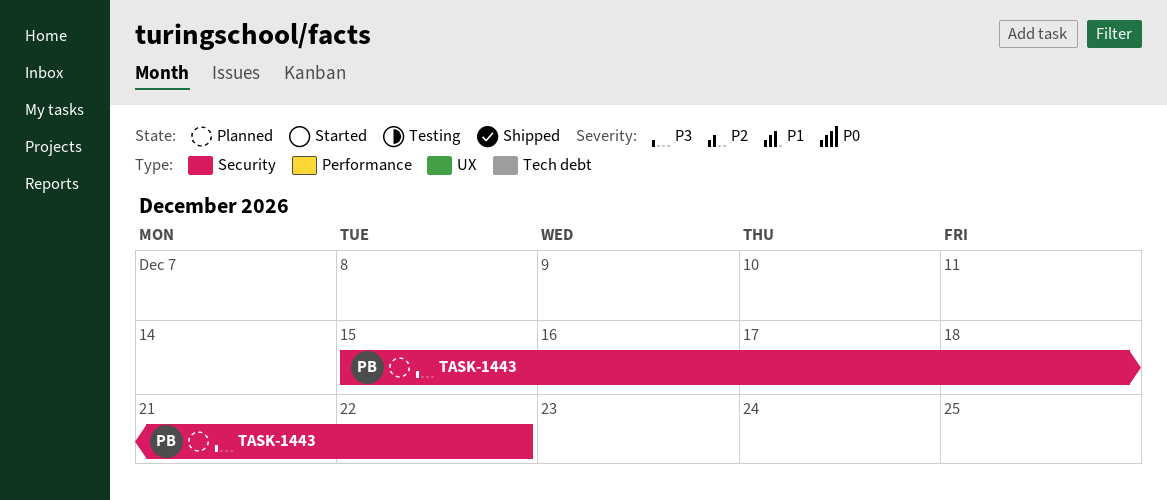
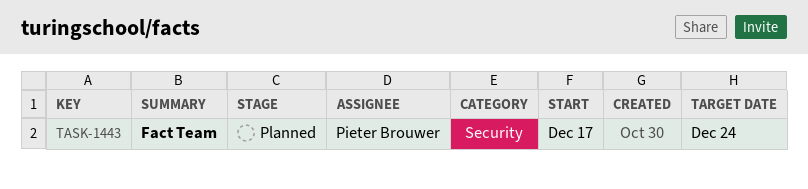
TASK-1443, start: Dec 15 -> Dec 17
TASK-1443, due: Dec 22 -> Dec 24

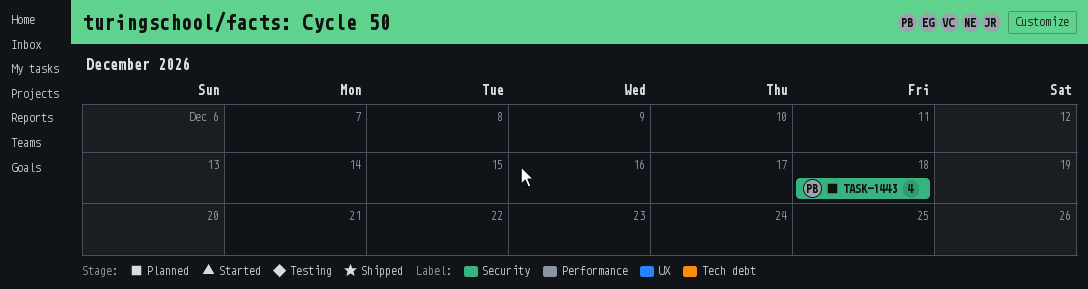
TASK-1443, start: Dec 17 -> Dec 18
TASK-1443, due: Dec 24 -> Dec 18

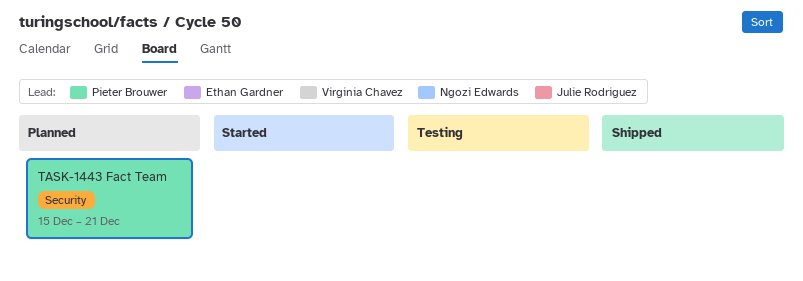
TASK-1443, start: Dec 18 -> Dec 15
TASK-1443, due: Dec 18 -> Dec 21

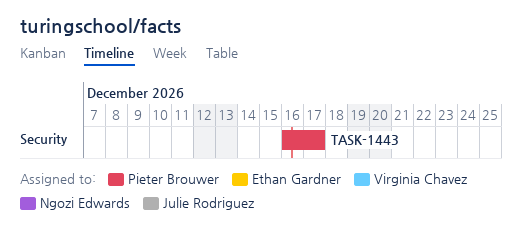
TASK-1443, start: Dec 15 -> Dec 16
TASK-1443, due: Dec 21 -> Dec 17

